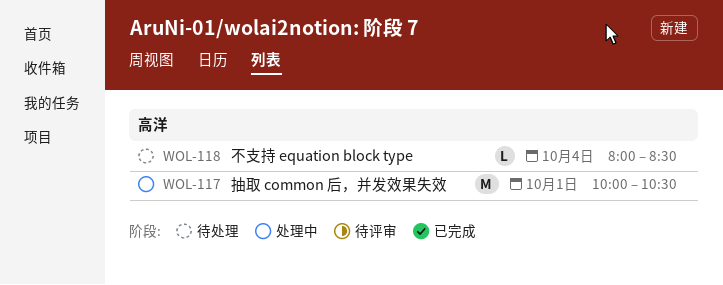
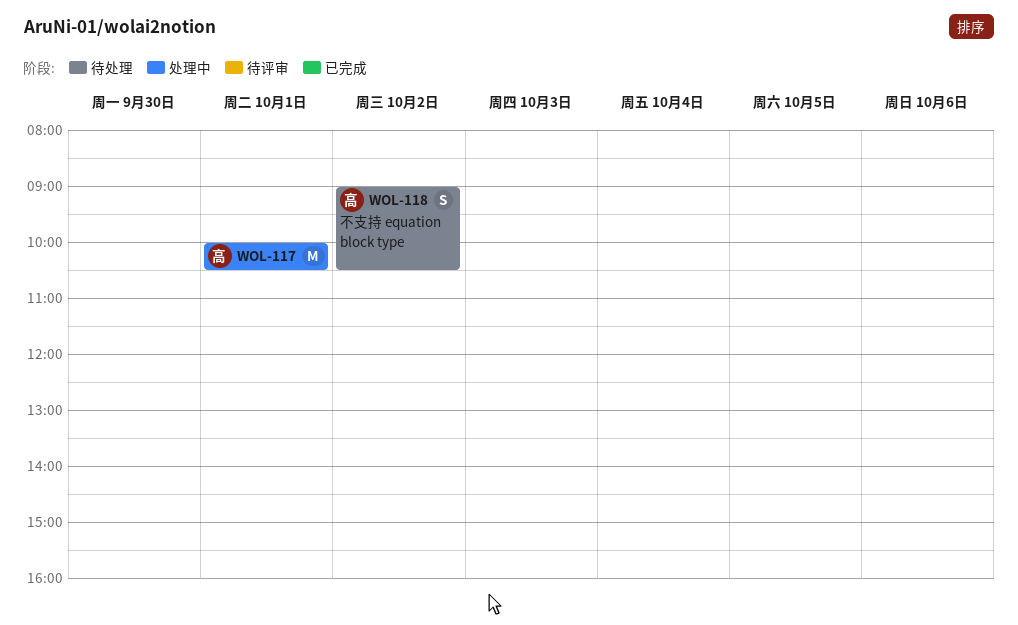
WOL-118, estimate: L -> S
WOL-118, day: Oct 4 -> Oct 2
WOL-118, begins: 08:00 -> 09:00
WOL-118, ends: 08:30 -> 10:30

